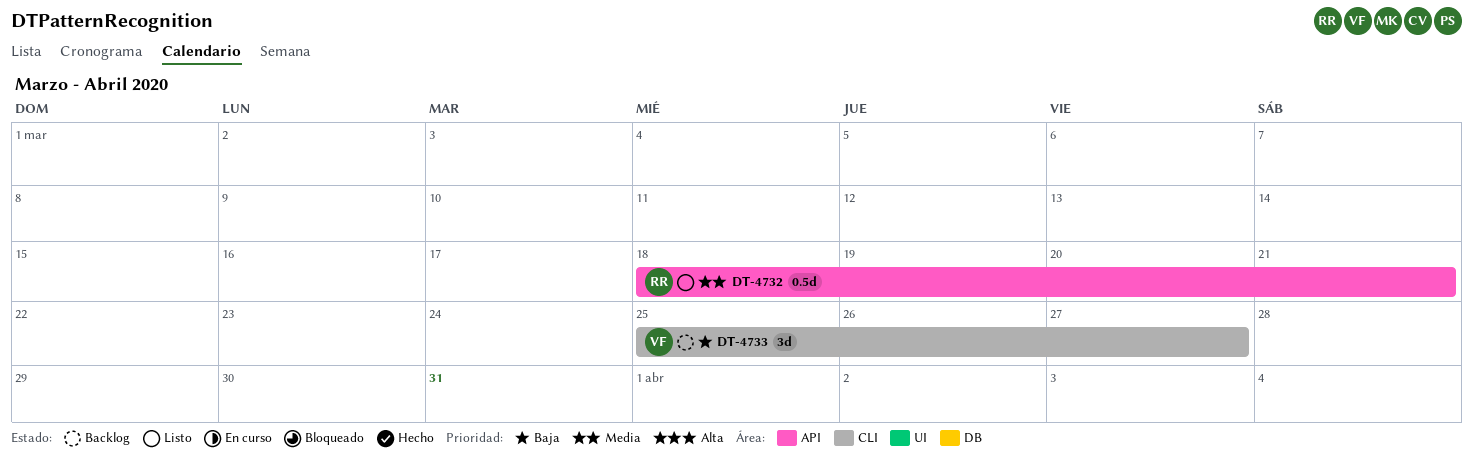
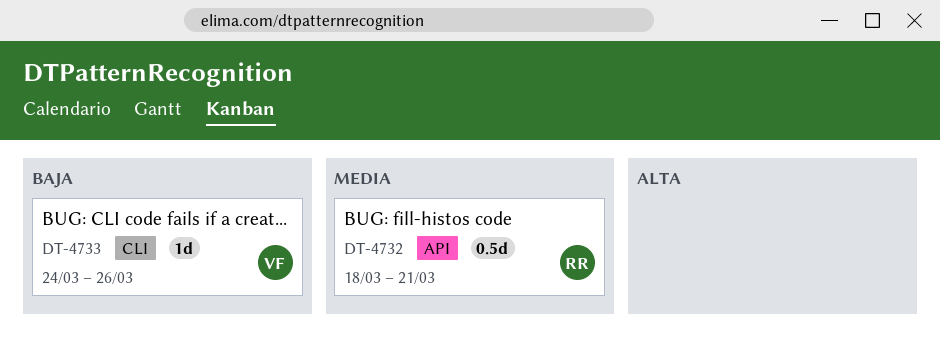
DT-4733, estimate: 3d -> 1d
DT-4733, start: Mar 25 -> Mar 24
DT-4733, due: Mar 27 -> Mar 26

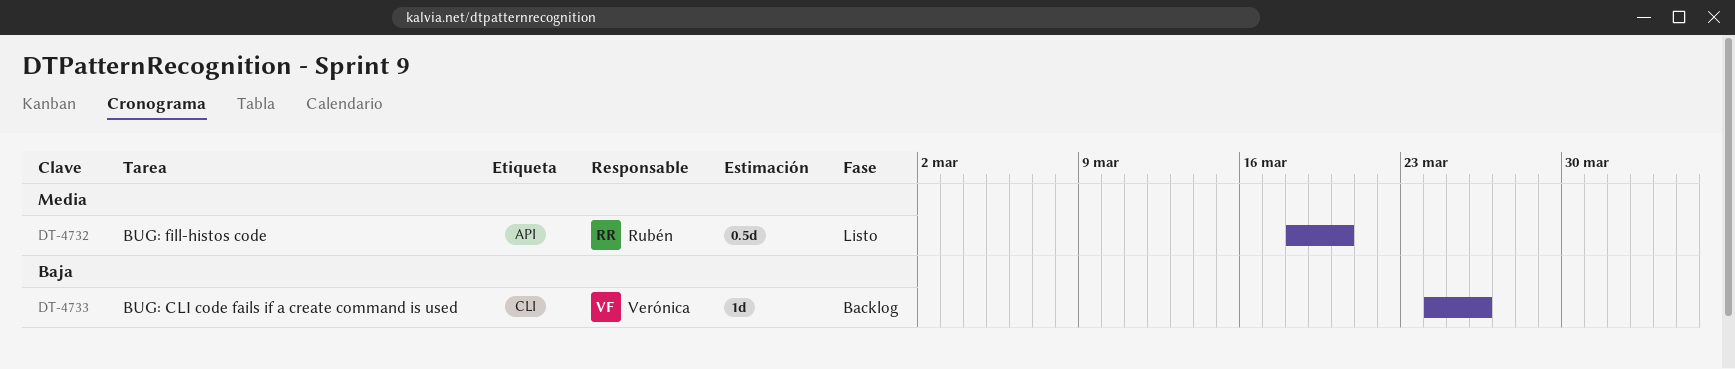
DT-4732, due: Mar 21 -> Mar 20

